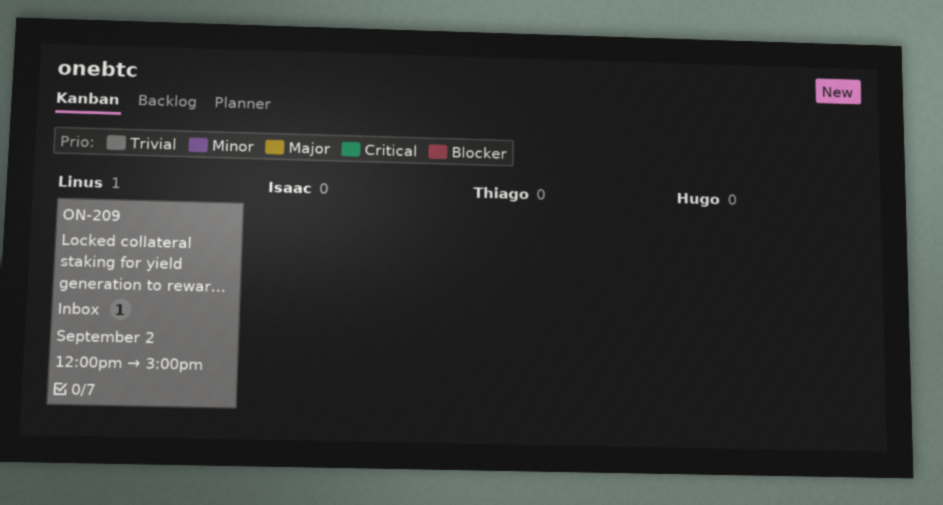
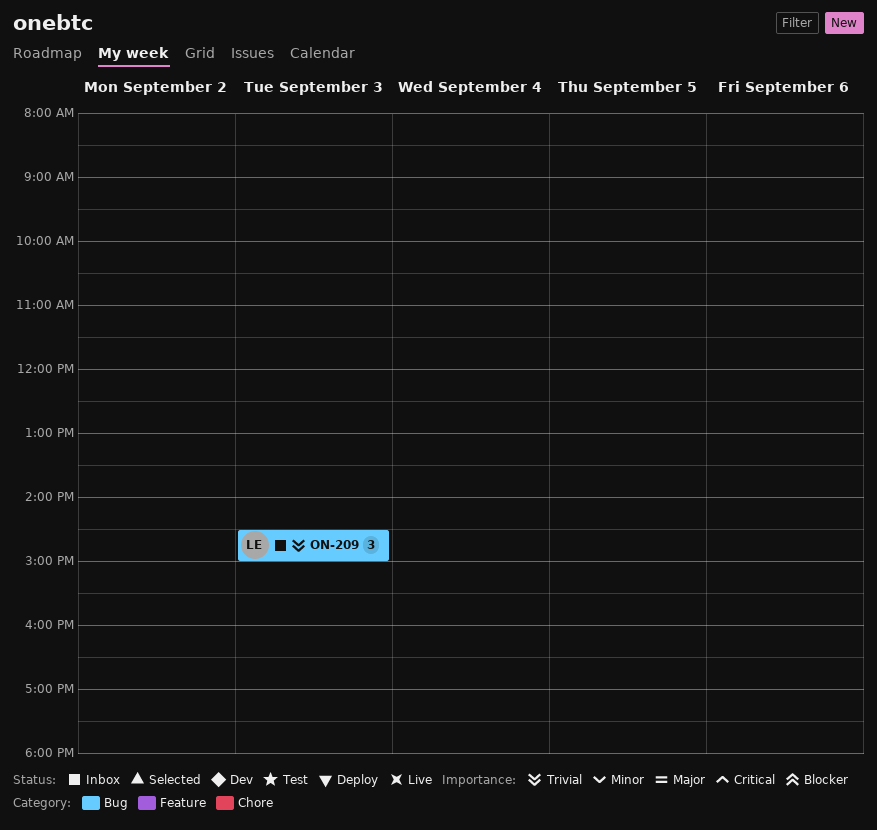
ON-209, estimate: 1 -> 3
ON-209, day: Sep 2 -> Sep 3
ON-209, begins: 12:00 -> 14:30

